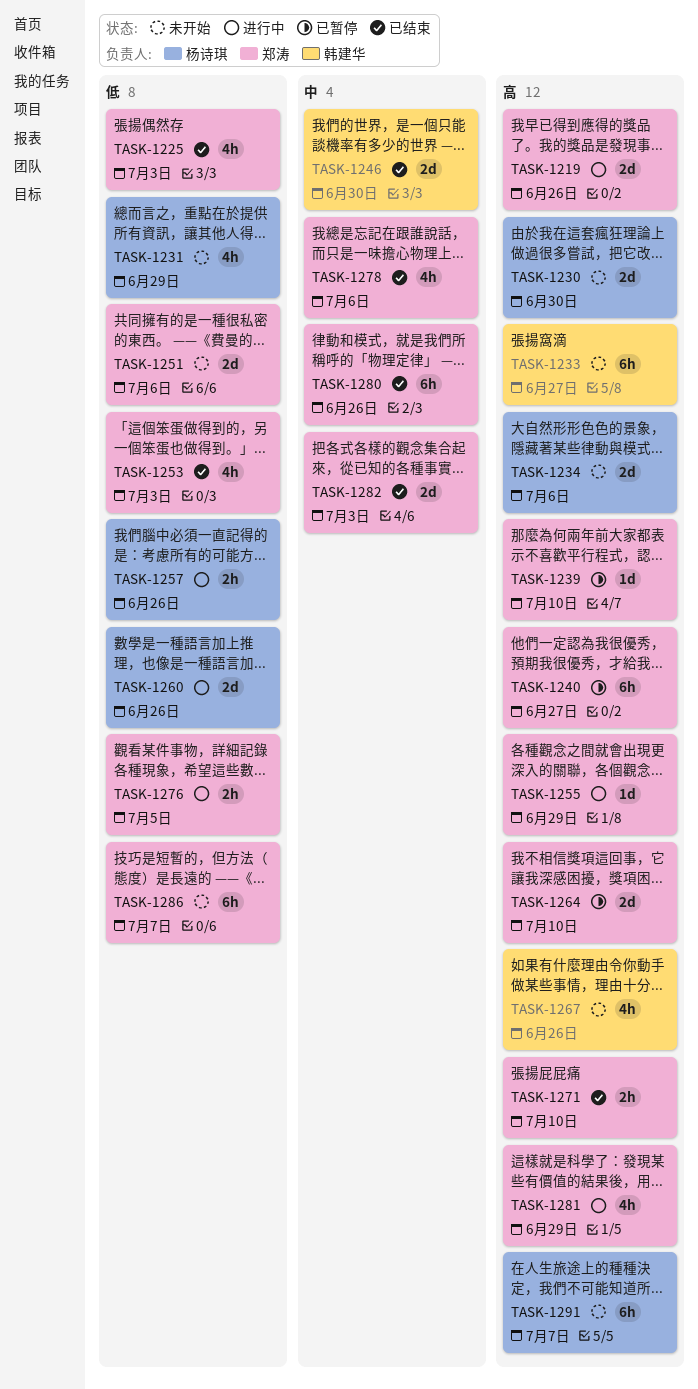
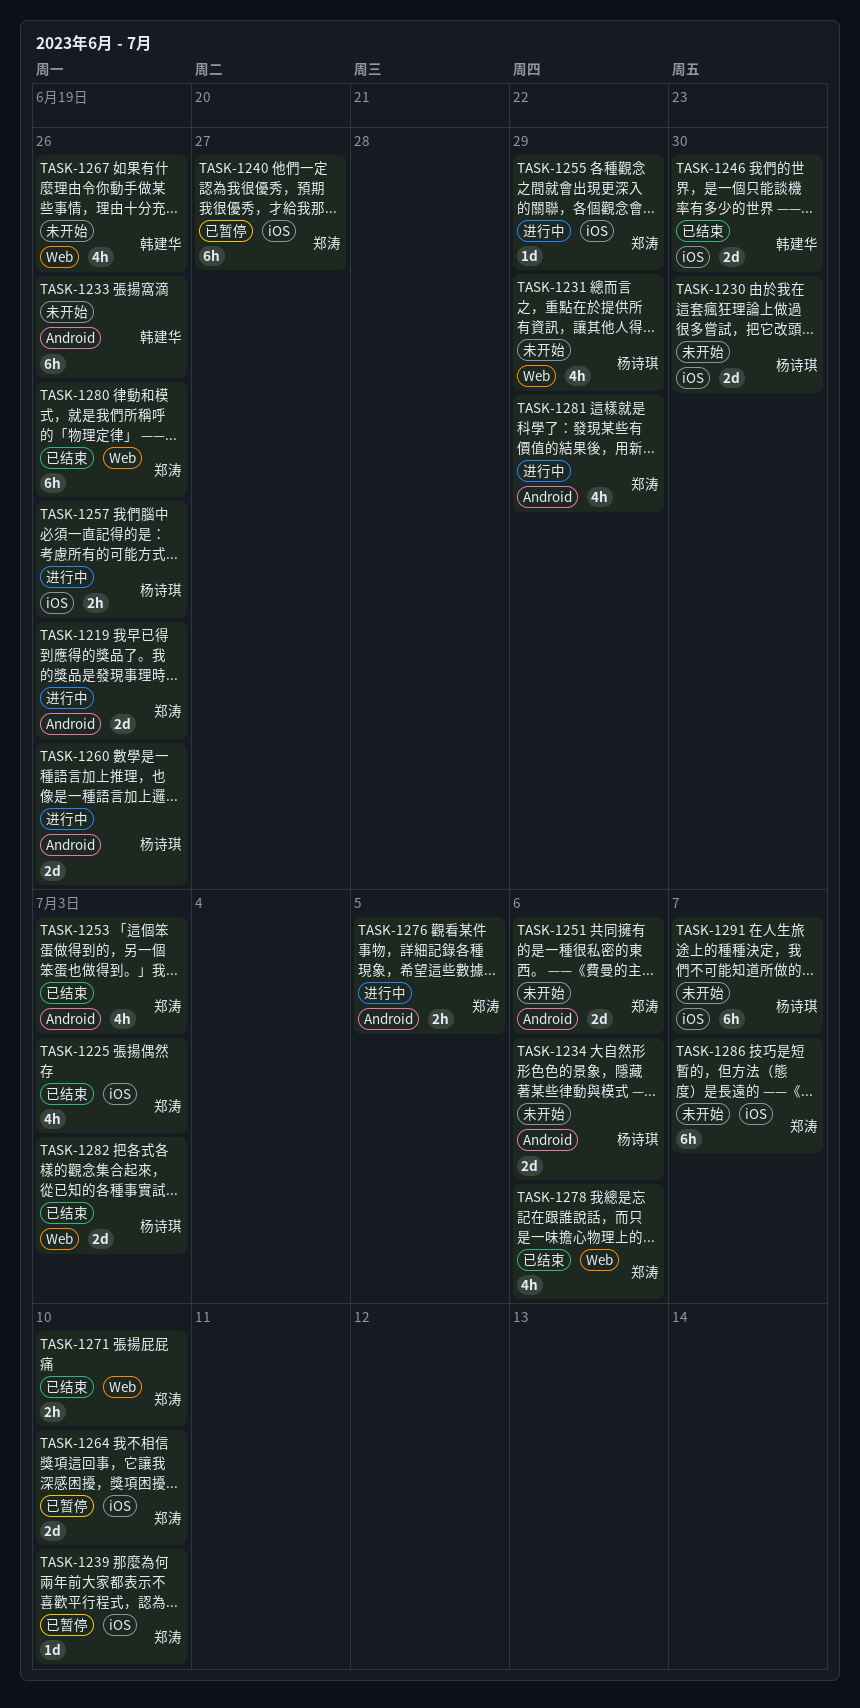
TASK-1233, due: Jun 27 -> Jun 26
TASK-1282, owner: 郑涛 -> 杨诗琪

